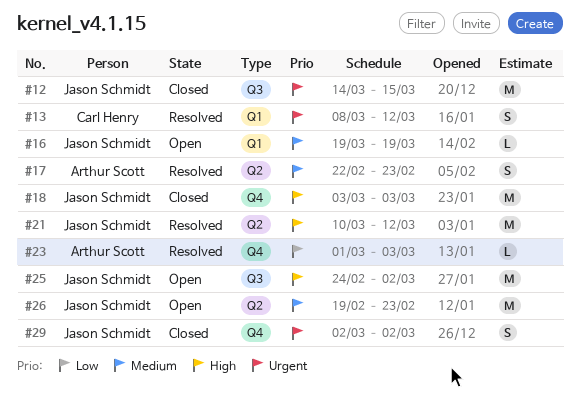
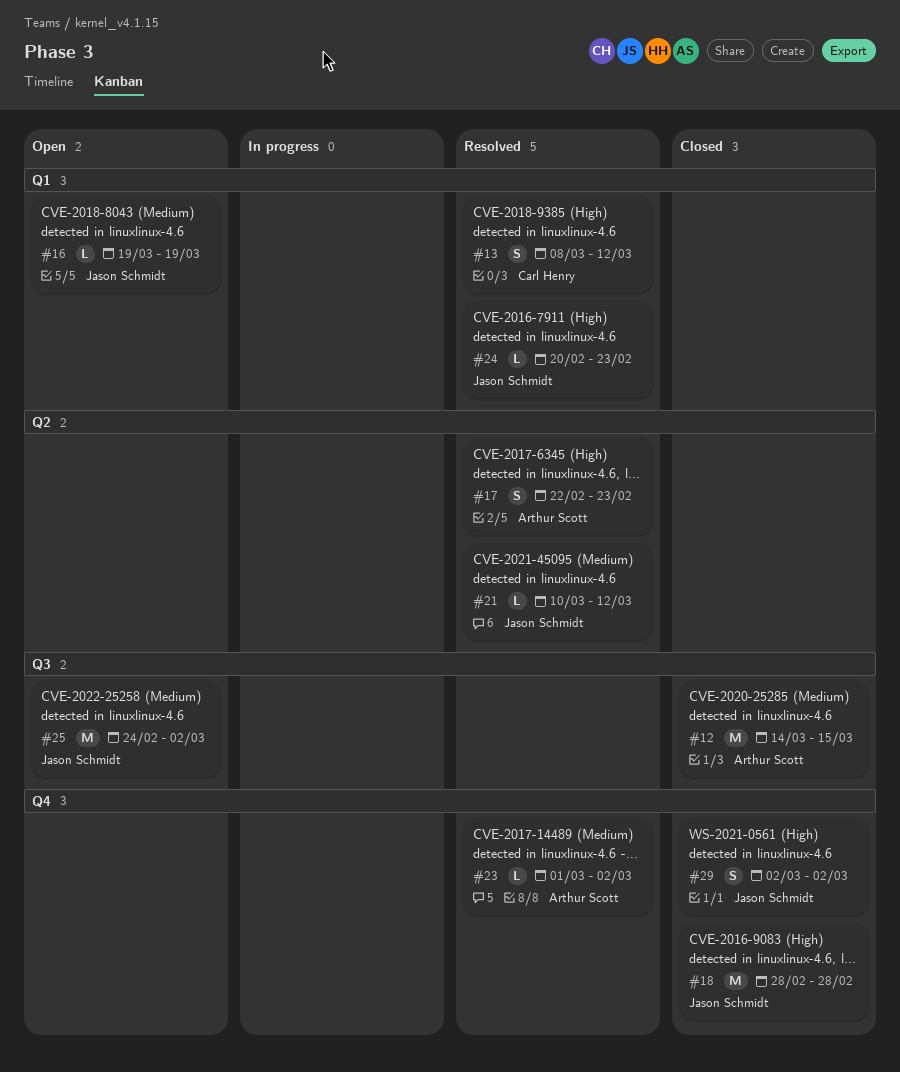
#12, owner: Jason Schmidt -> Arthur Scott
#18, start: Mar 3 -> Feb 28
#18, due: Mar 3 -> Feb 28
#21, estimate: M -> L
#23, due: Mar 3 -> Mar 2
#24: none -> present
#26: present -> none

